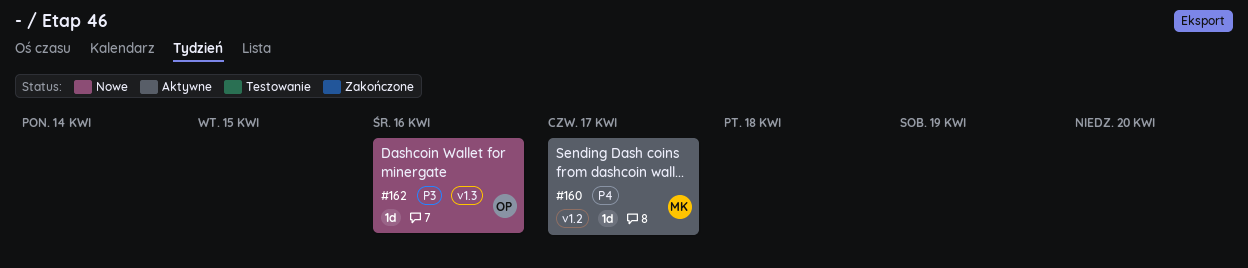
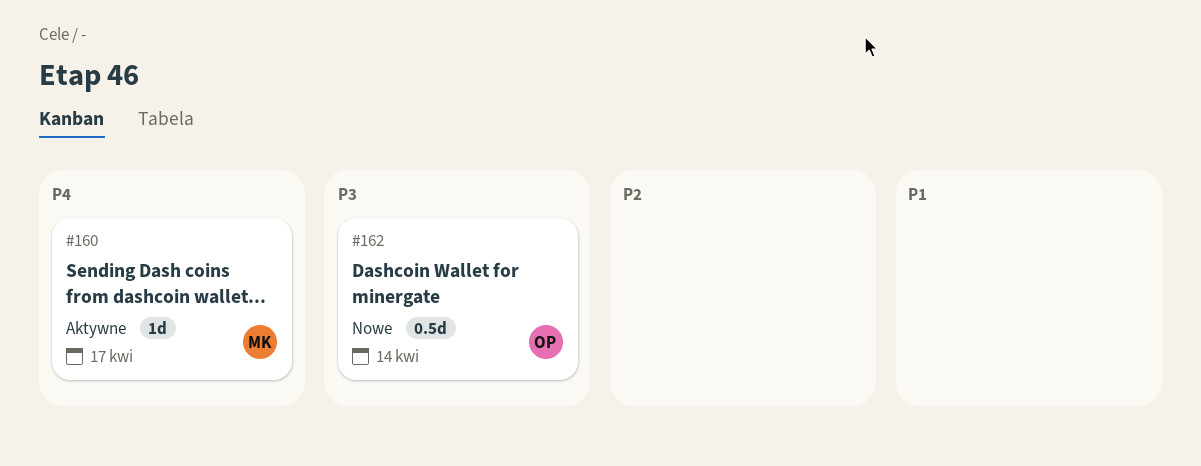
#162, estimate: 1d -> 0.5d
#162, due: Apr 16 -> Apr 14

